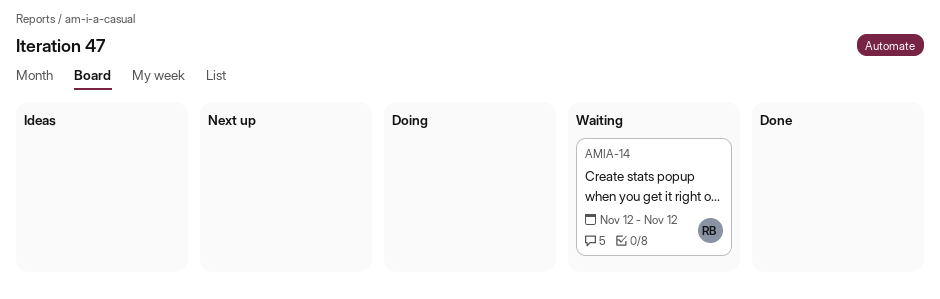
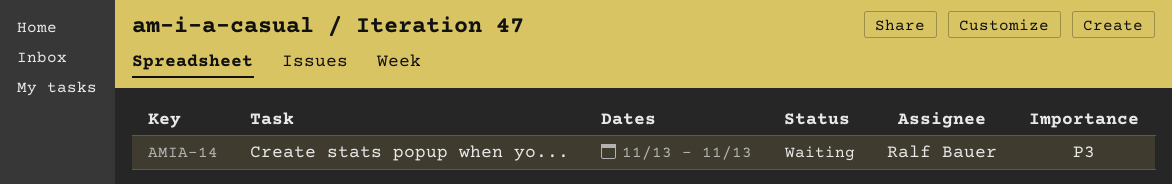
AMIA-14, start: Nov 12 -> Nov 13
AMIA-14, due: Nov 12 -> Nov 13

